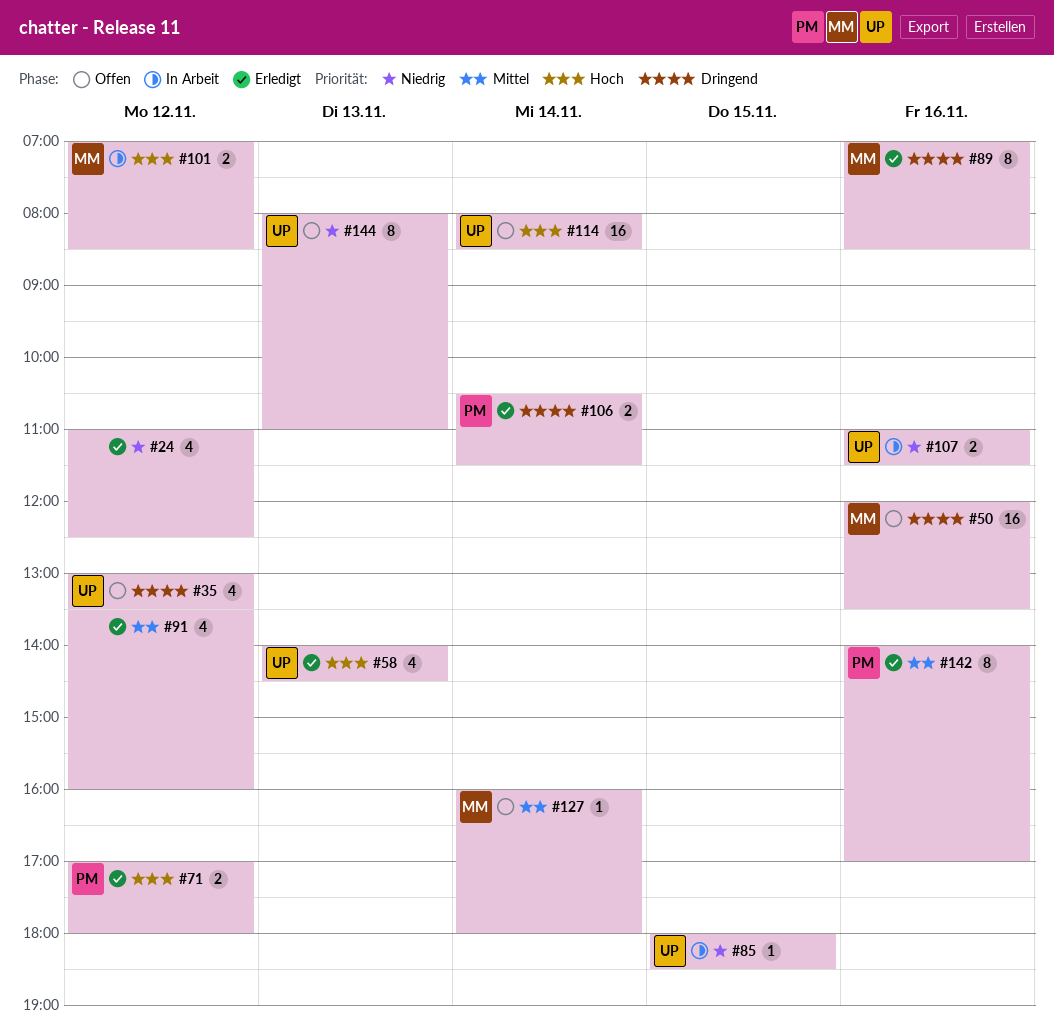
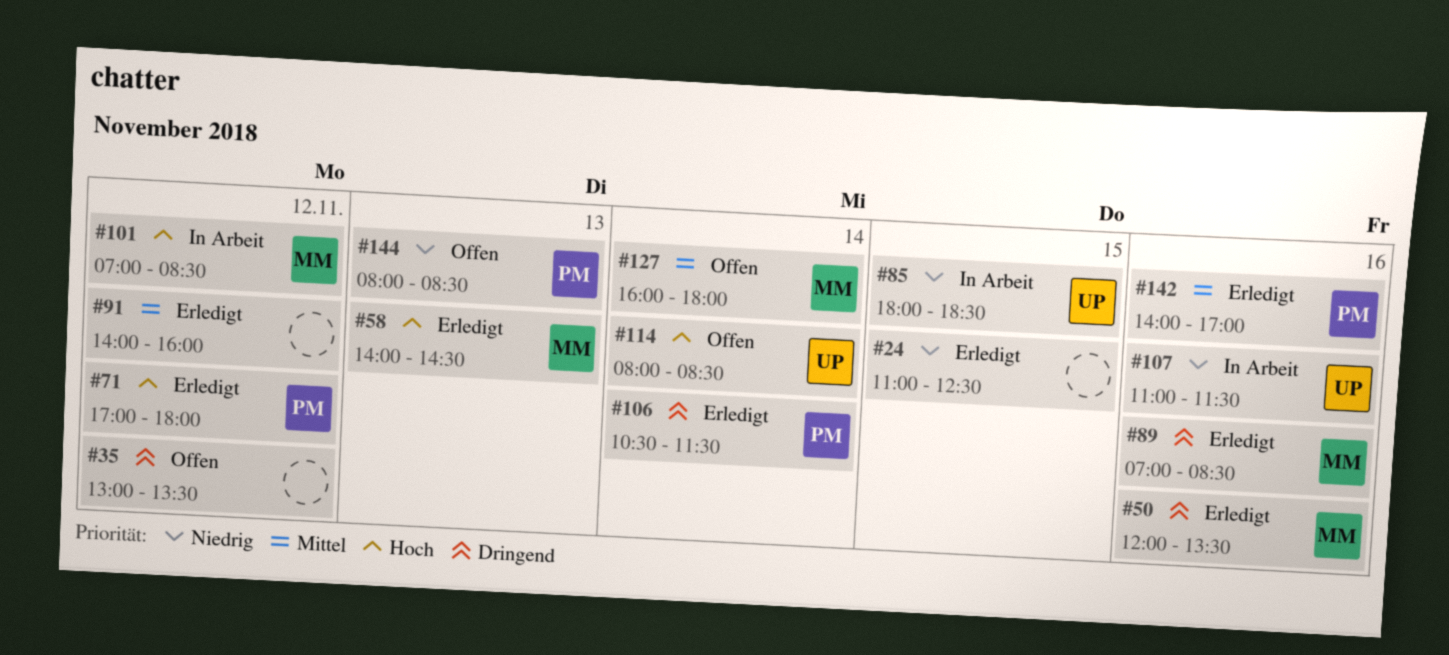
#24, day: Nov 12 -> Nov 15
#35, owner: UP -> none
#50, status: Offen -> Erledigt
#58, owner: UP -> MM
#91, begins: 13:30 -> 14:00
#144, owner: UP -> PM
#144, ends: 11:00 -> 08:30

